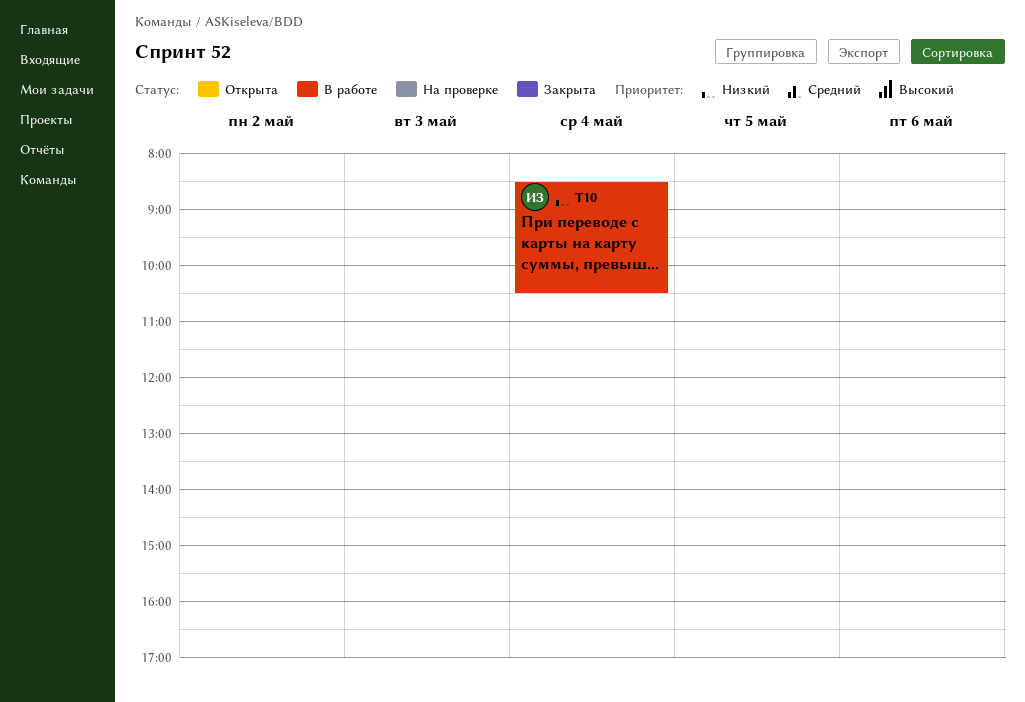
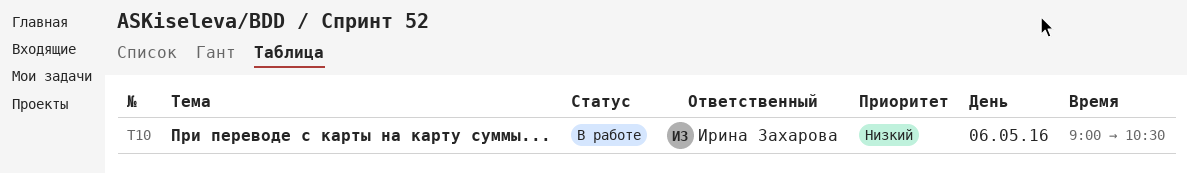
T10, day: May 4 -> May 6
T10, begins: 08:30 -> 09:00

